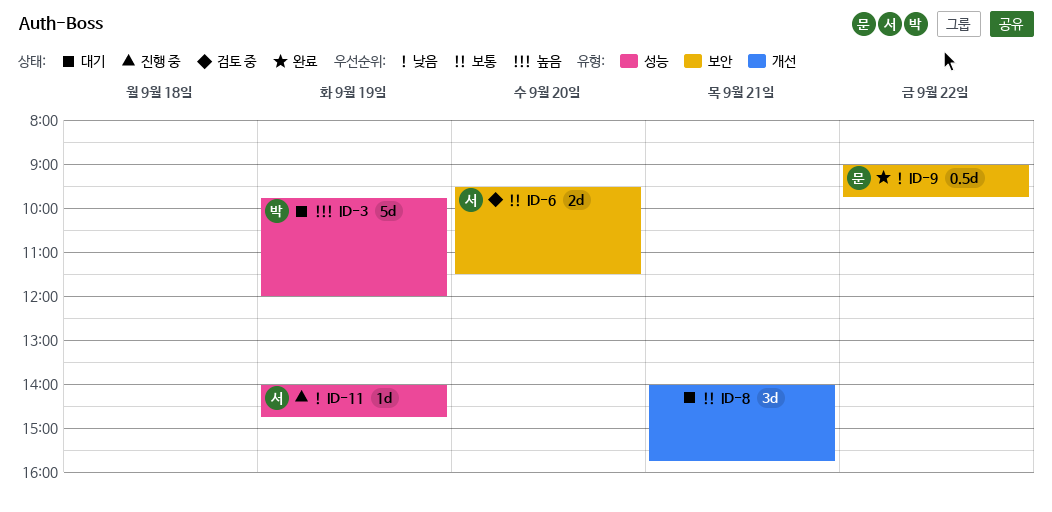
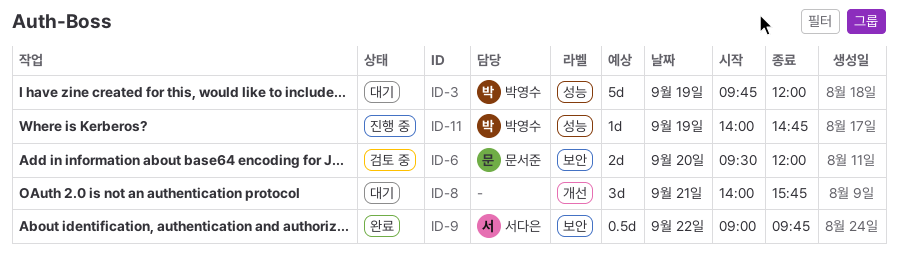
ID-6, owner: 서다은 -> 문서준
ID-6, ends: 11:30 -> 12:00
ID-9, owner: 문서준 -> 서다은
ID-11, owner: 서다은 -> 박영수

